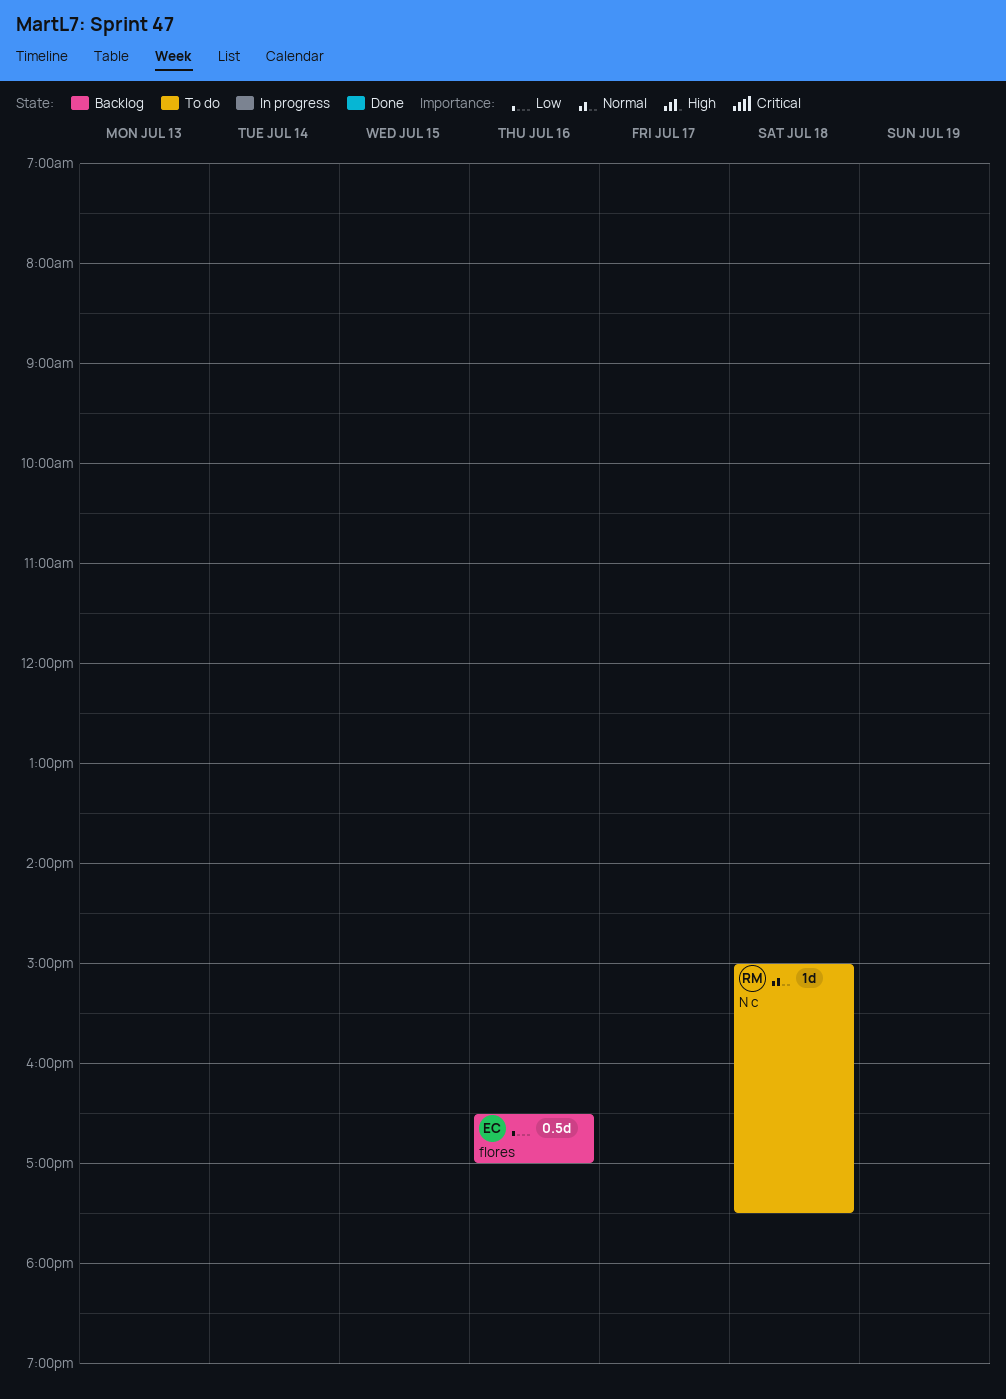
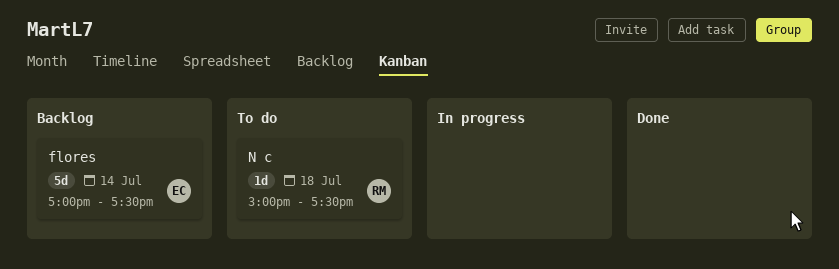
flores, estimate: 0.5d -> 5d
flores, day: Jul 16 -> Jul 14
flores, begins: 16:30 -> 17:00
flores, ends: 17:00 -> 17:30

